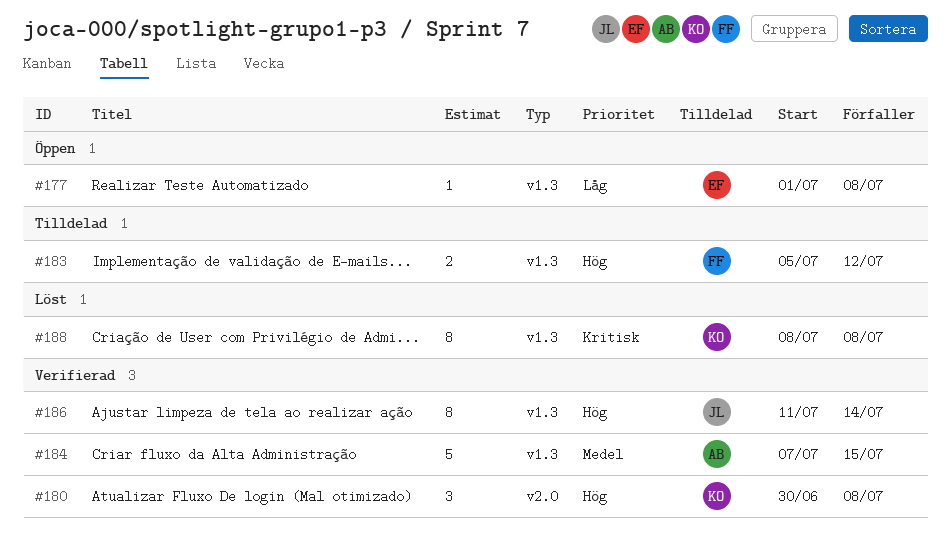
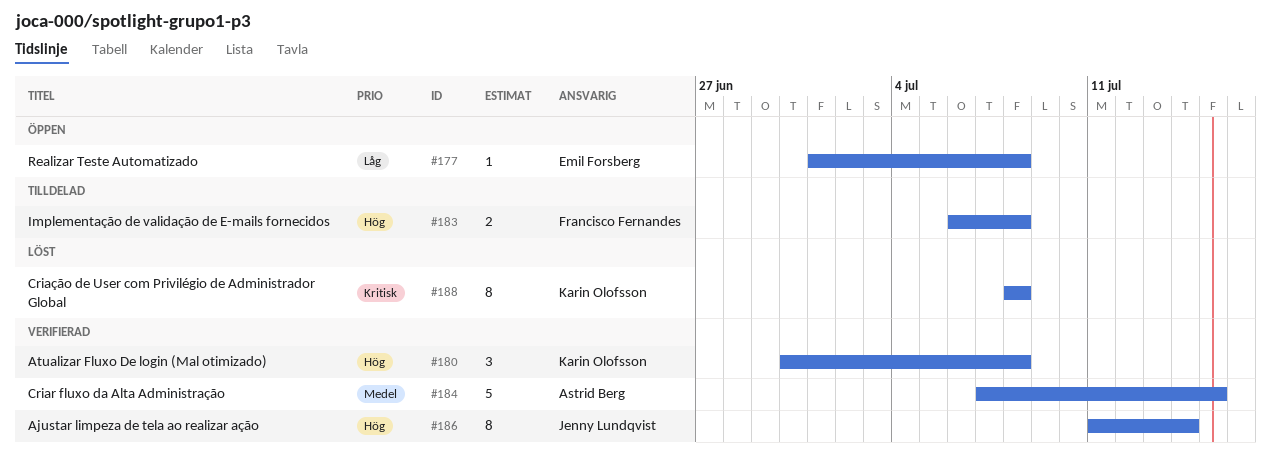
#183, start: Jul 5 -> Jul 6
#183, due: Jul 12 -> Jul 8

